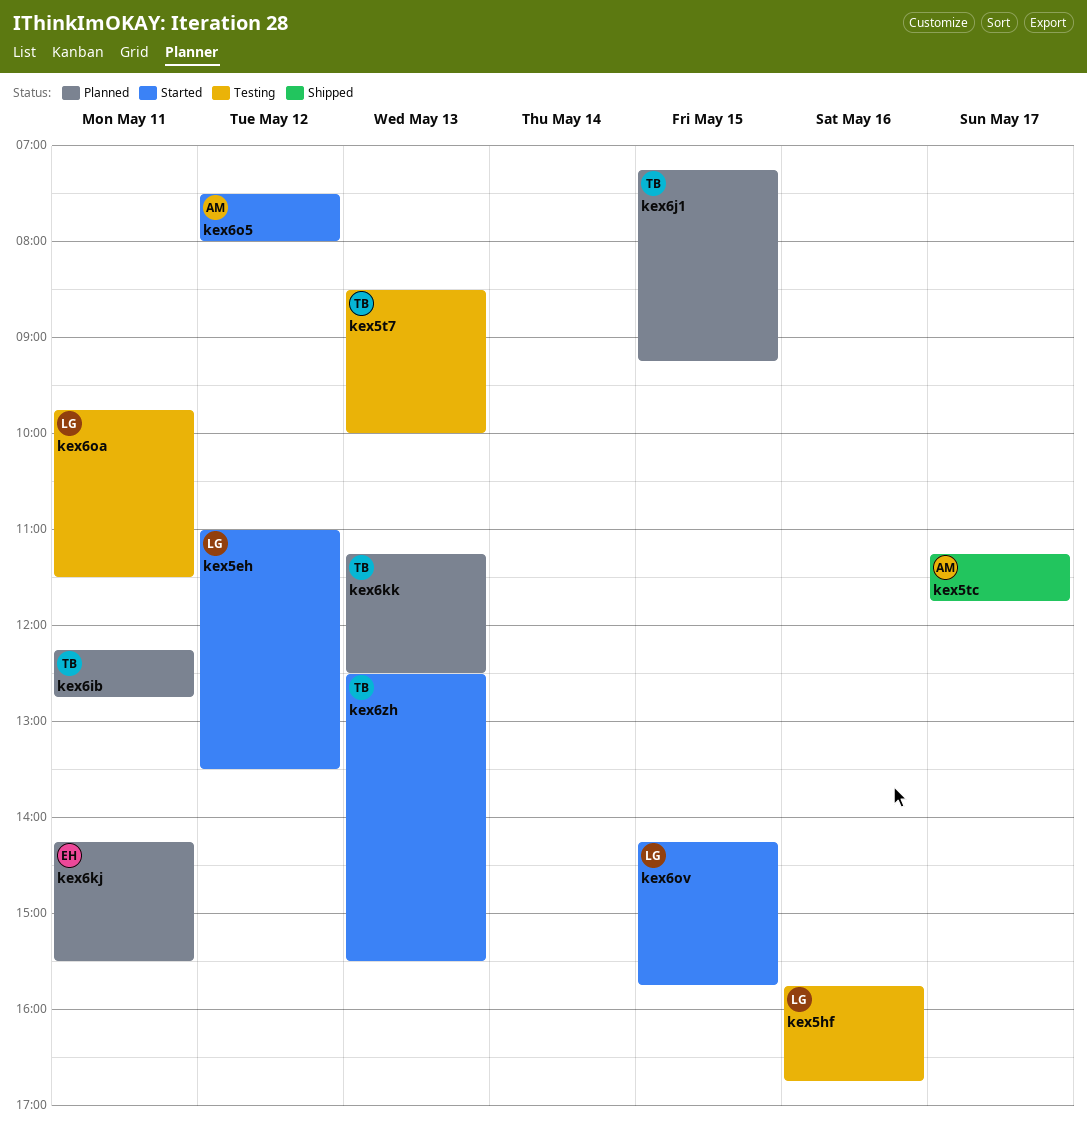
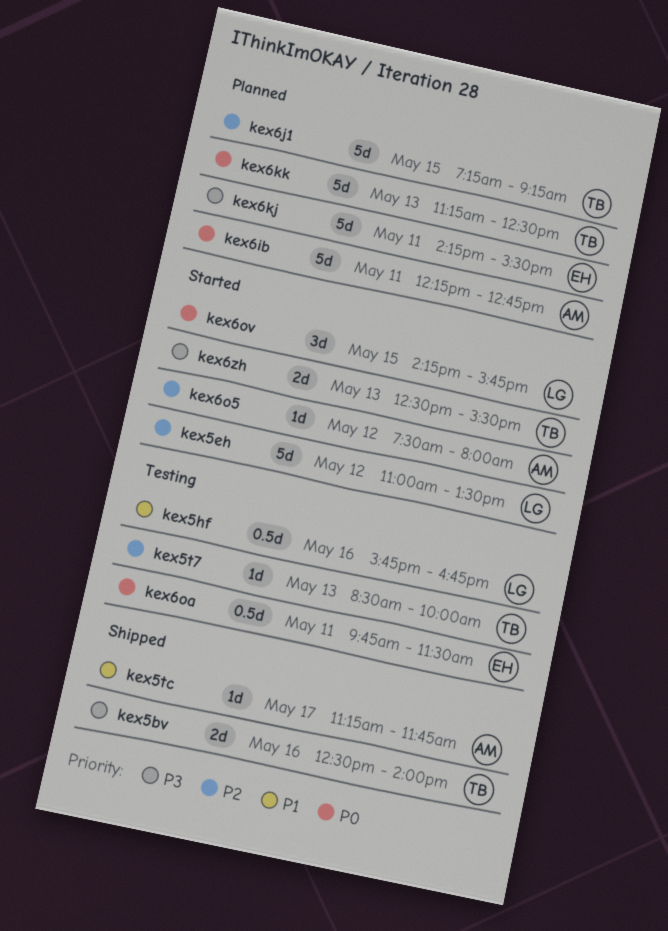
kex5bv: none -> present
kex6ib, owner: TB -> AM
kex6oa, owner: LG -> EH

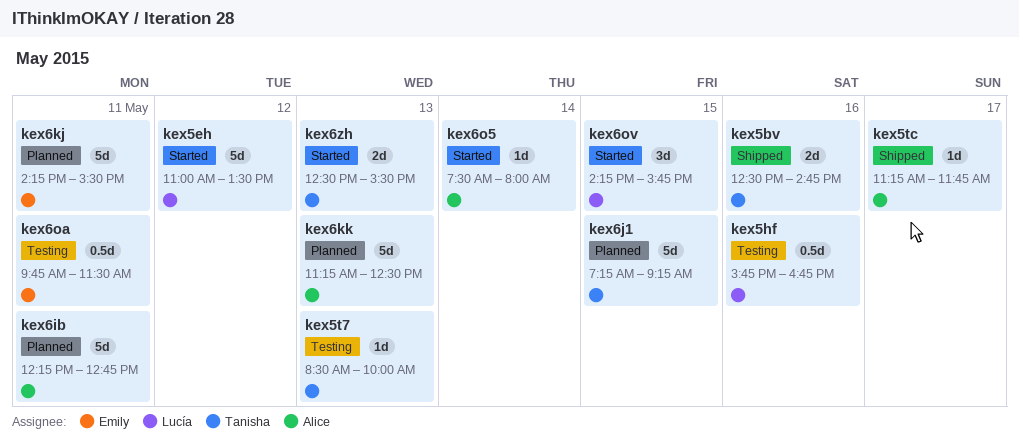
kex5bv, ends: 14:00 -> 14:45
kex6kk, owner: Tanisha -> Alice
kex6o5, day: May 12 -> May 14

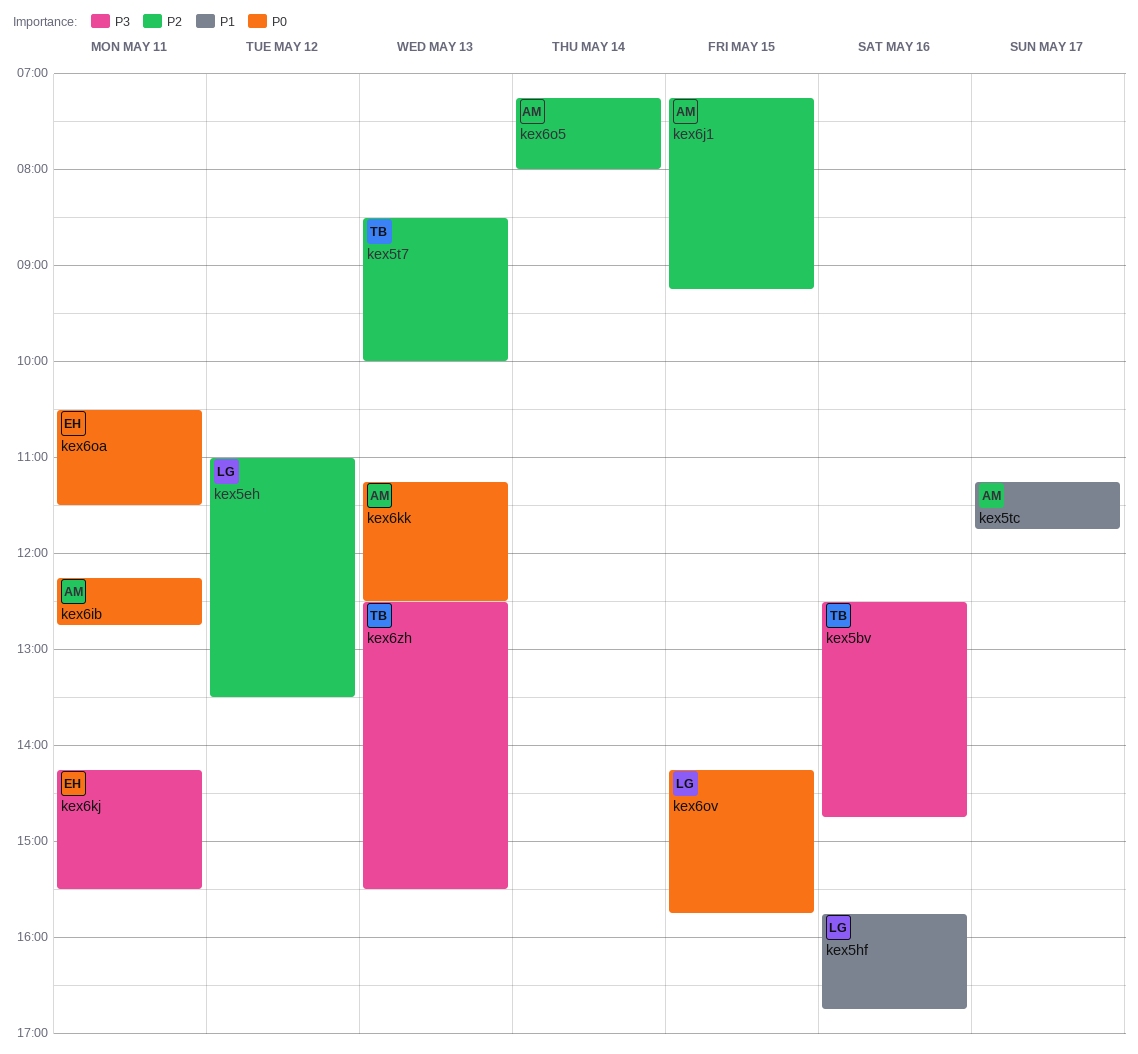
kex6j1, owner: Tanisha -> Alice
kex6o5, begins: 07:30 -> 07:15
kex6oa, begins: 09:45 -> 10:30

